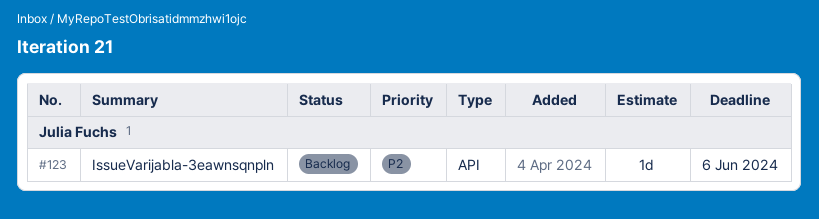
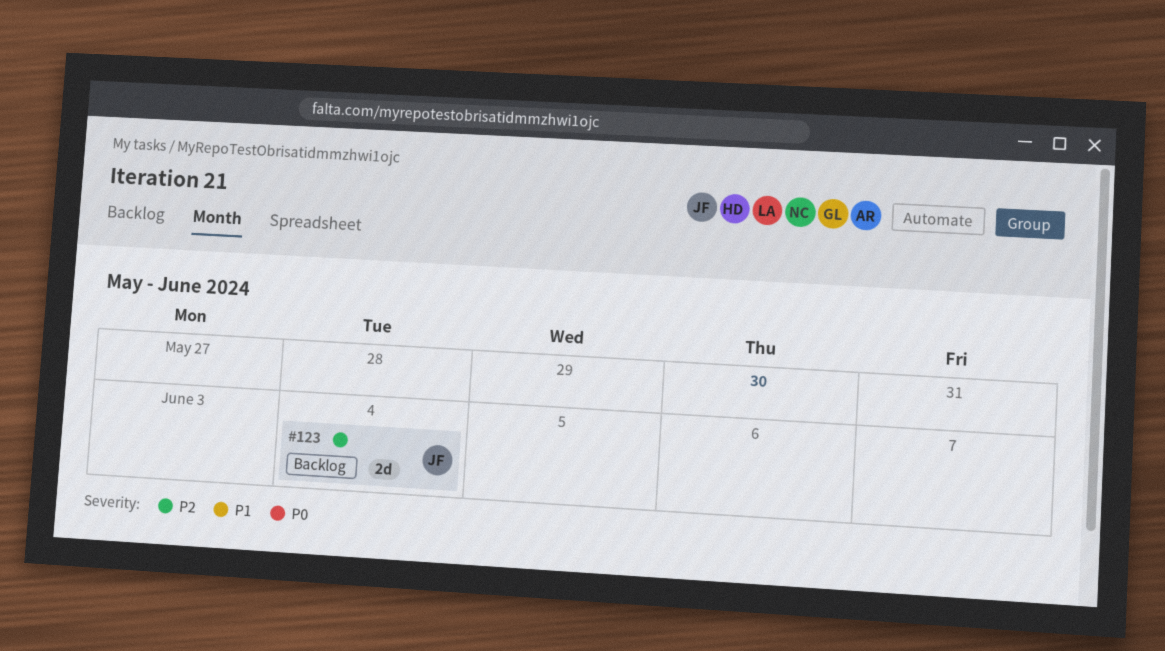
#123, estimate: 1d -> 2d
#123, due: Jun 6 -> Jun 4

